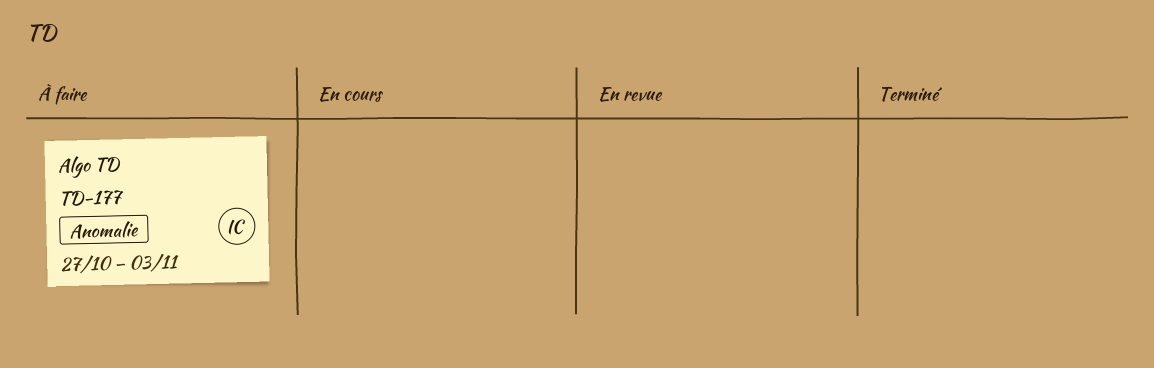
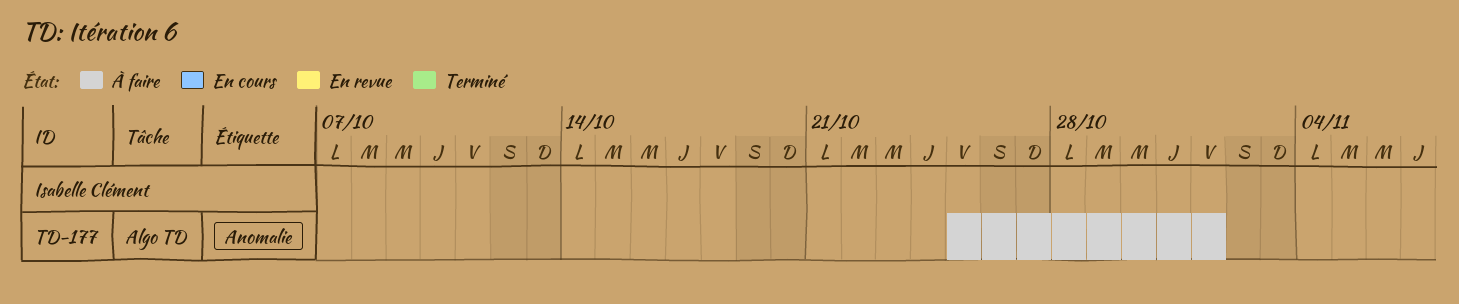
TD-177, start: Oct 27 -> Oct 25
TD-177, due: Nov 3 -> Nov 1

